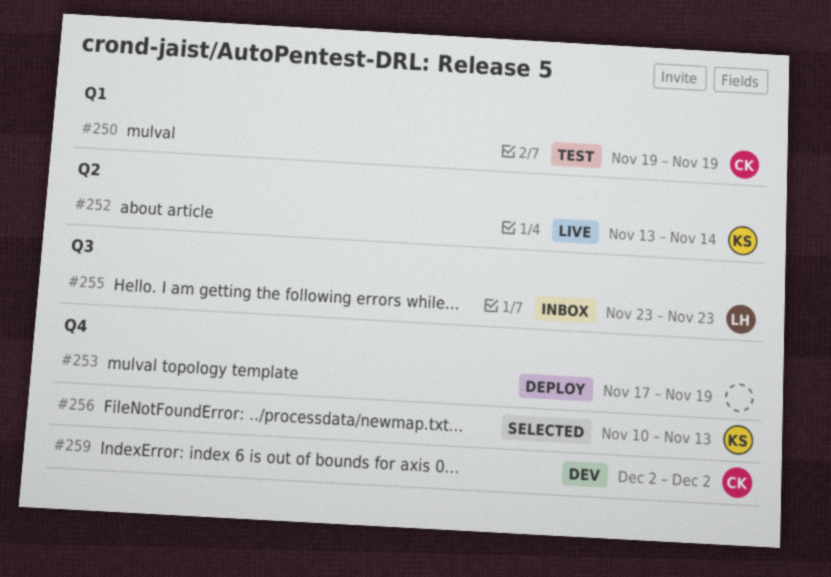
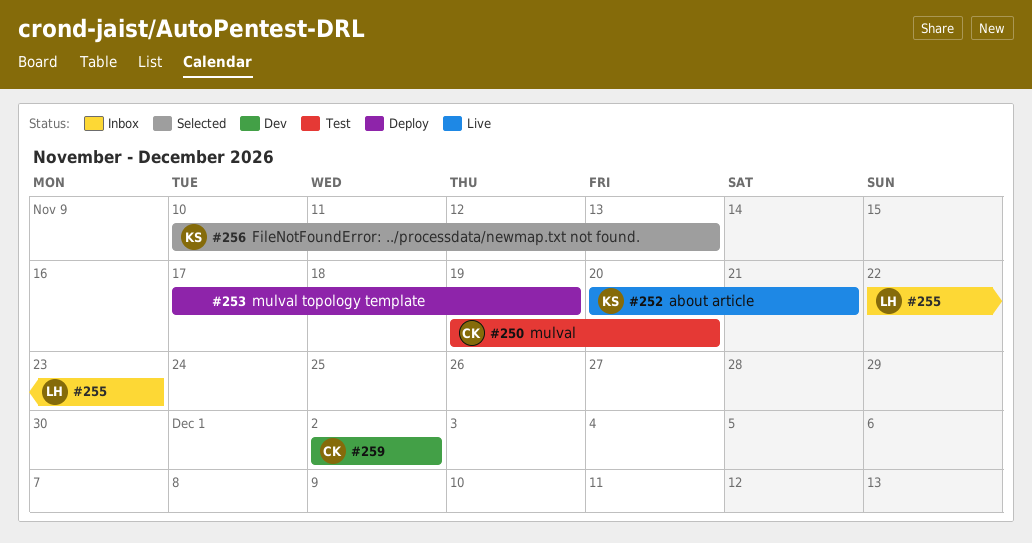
#250, due: Nov 19 -> Nov 20
#252, start: Nov 13 -> Nov 20
#252, due: Nov 14 -> Nov 21
#255, start: Nov 23 -> Nov 22

